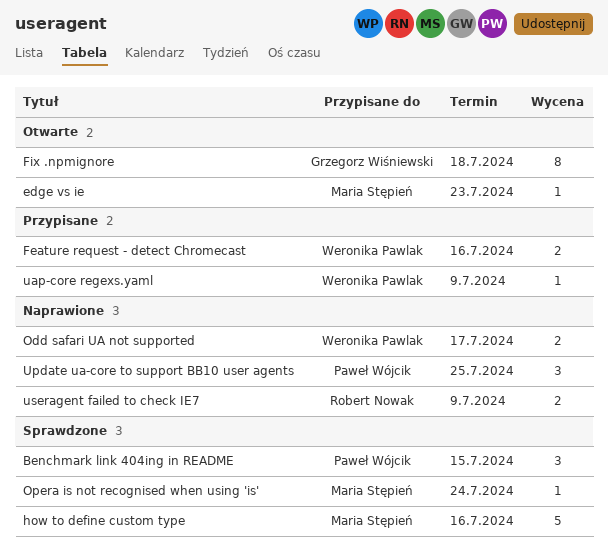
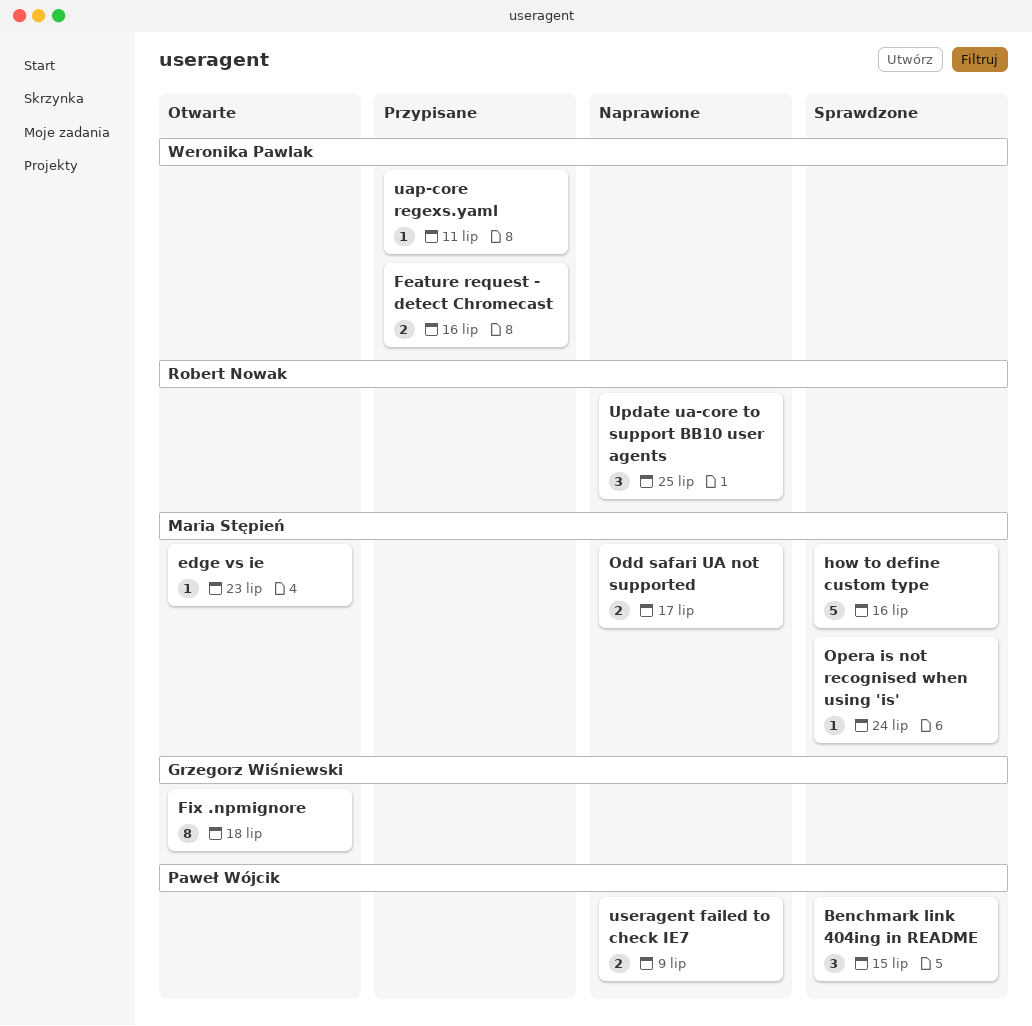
Odd safari UA not supported, owner: Weronika Pawlak -> Maria Stępień
uap-core regexs.yaml, due: Jul 9 -> Jul 11
Update ua-core to support BB10 user agents, owner: Paweł Wójcik -> Robert Nowak
useragent failed to check IE7, owner: Robert Nowak -> Paweł Wójcik

